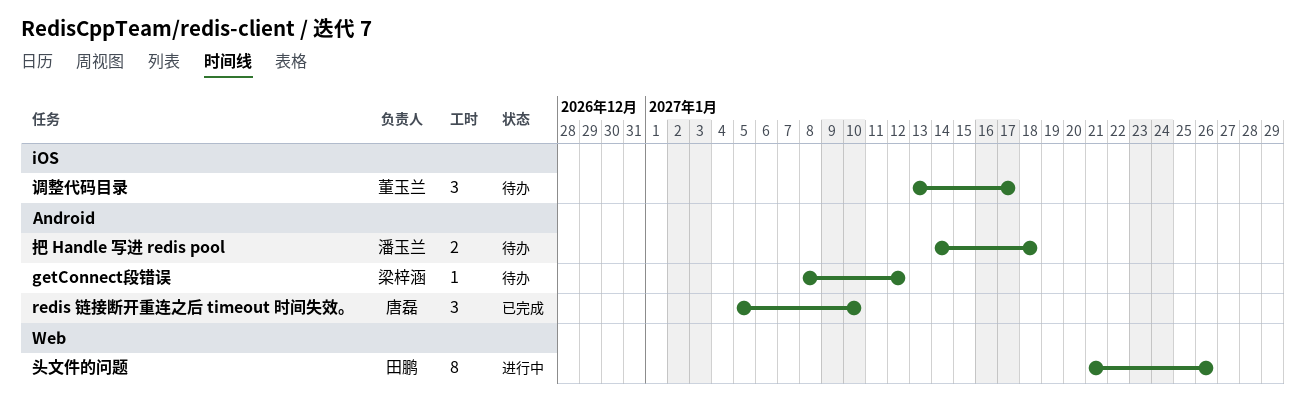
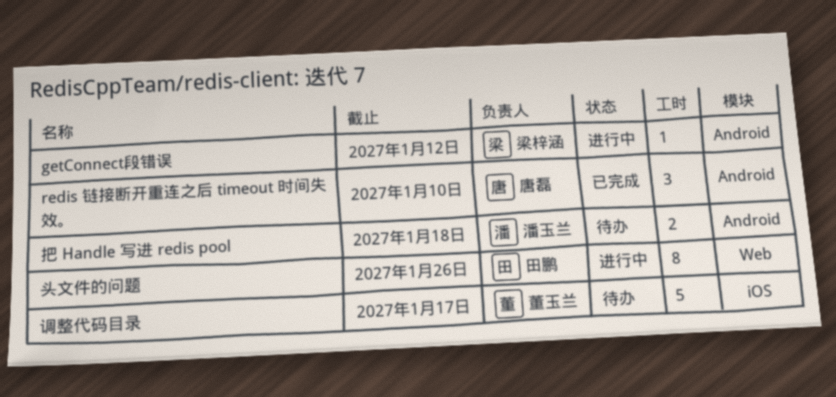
getConnect段错误, status: 待办 -> 进行中
调整代码目录, estimate: 3 -> 5

